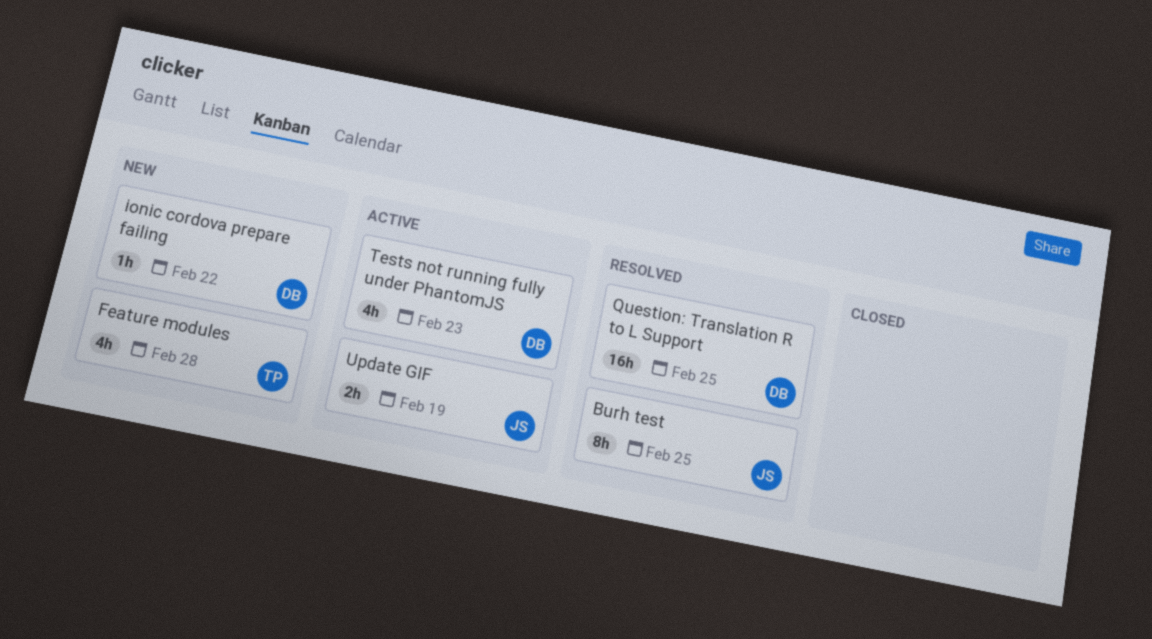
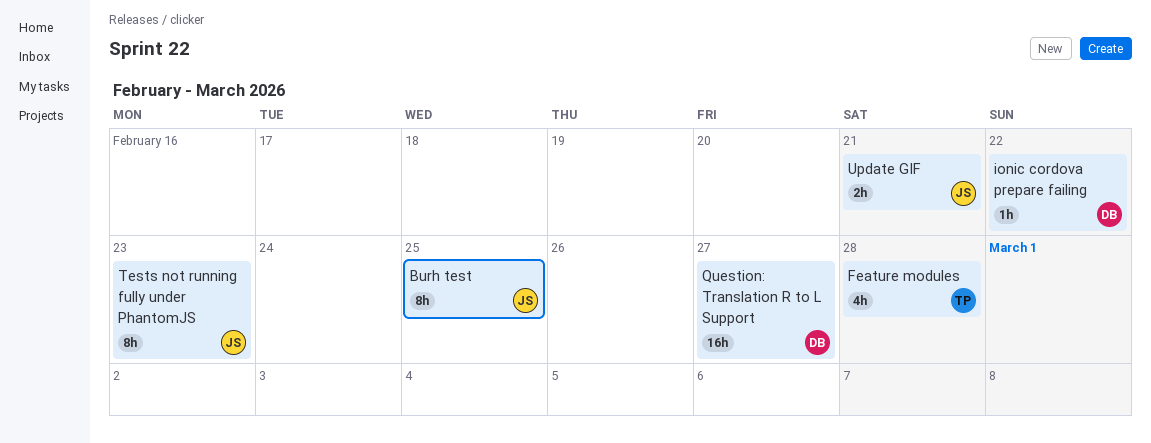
Question: Translation R to L Support, due: Feb 25 -> Feb 27
Tests not running fully under PhantomJS, owner: DB -> JS
Tests not running fully under PhantomJS, estimate: 4h -> 8h
Update GIF, due: Feb 19 -> Feb 21

